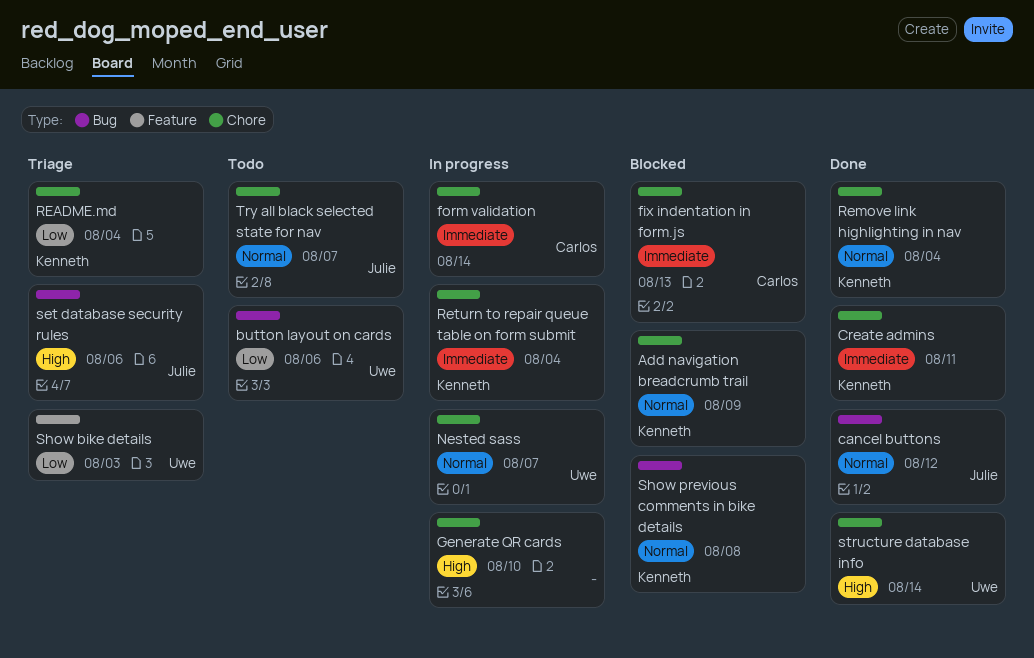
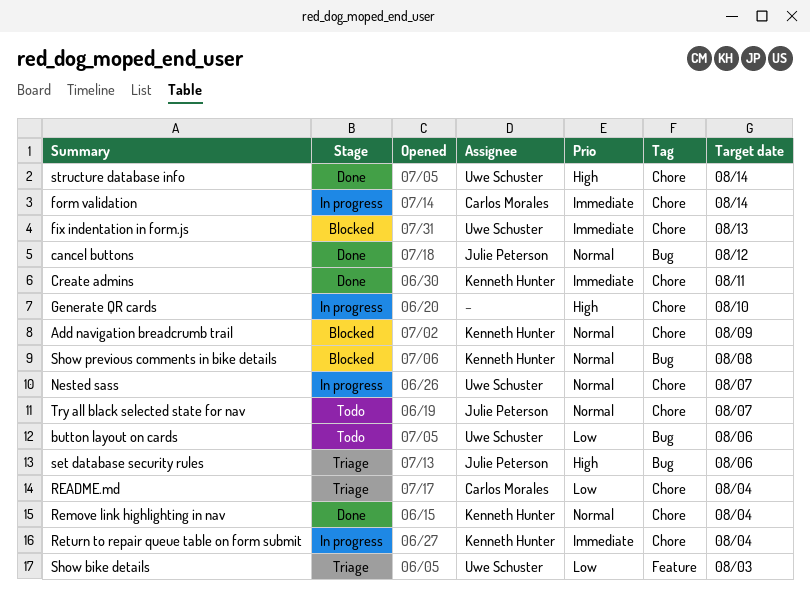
fix indentation in form.js, owner: Carlos Morales -> Uwe Schuster
README.md, owner: Kenneth Hunter -> Carlos Morales

